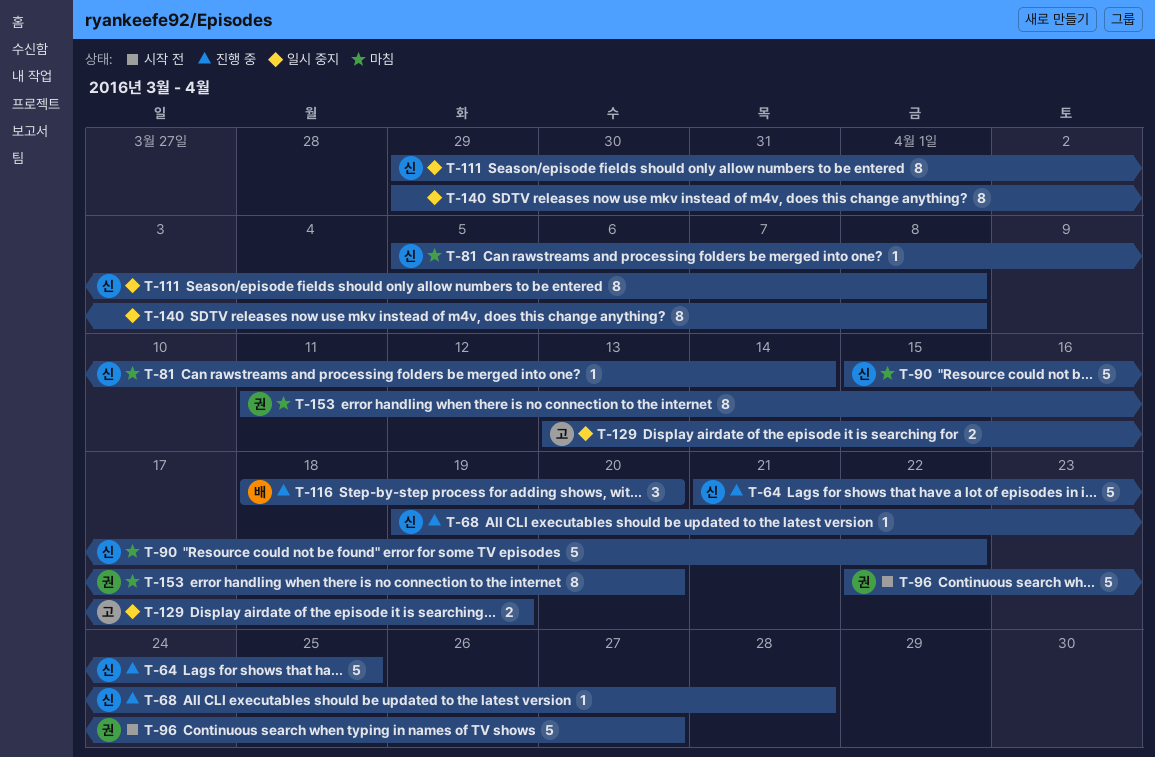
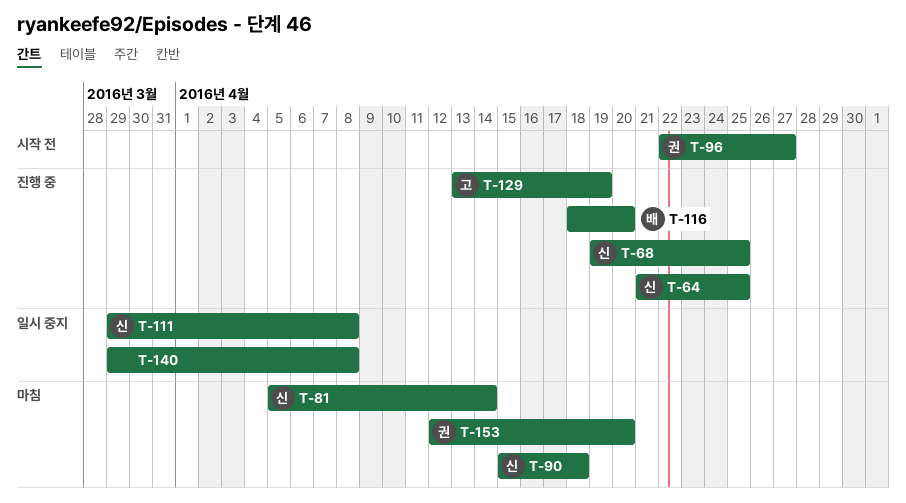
T-68, due: Apr 28 -> Apr 25
T-90, due: Apr 22 -> Apr 18
T-129, status: 일시 중지 -> 진행 중
T-153, start: Apr 11 -> Apr 12

